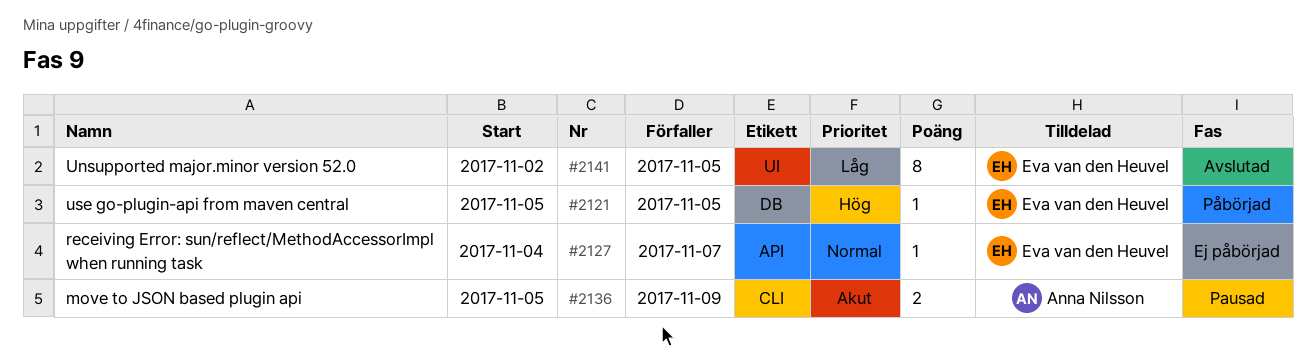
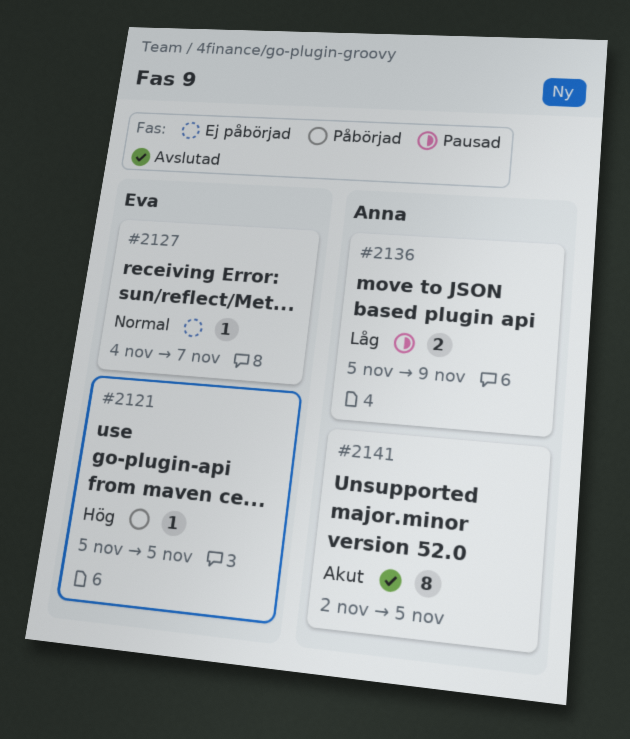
#2136, priority: Akut -> Låg
#2141, owner: Eva van den Heuvel -> Anna Nilsson
#2141, priority: Låg -> Akut

